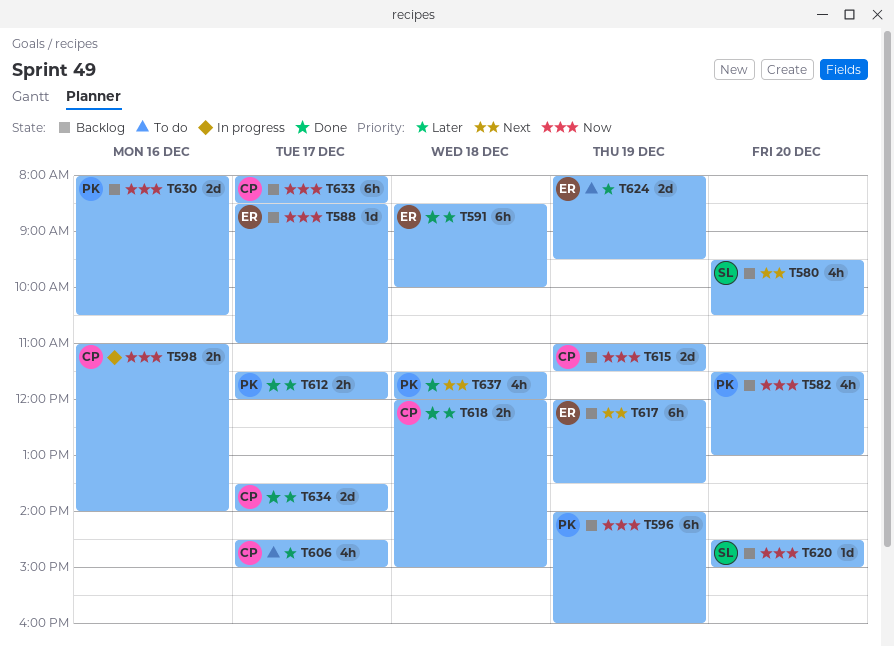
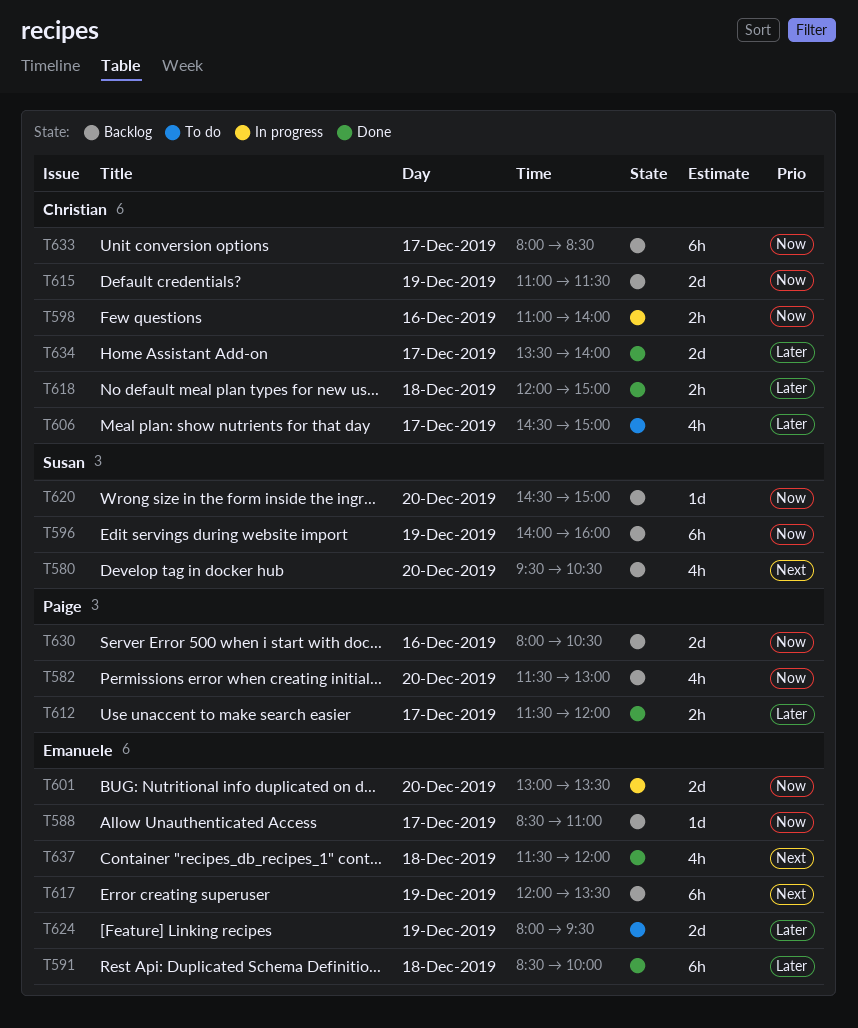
T596, owner: Paige -> Susan
T601: none -> present
T637, owner: Paige -> Emanuele

